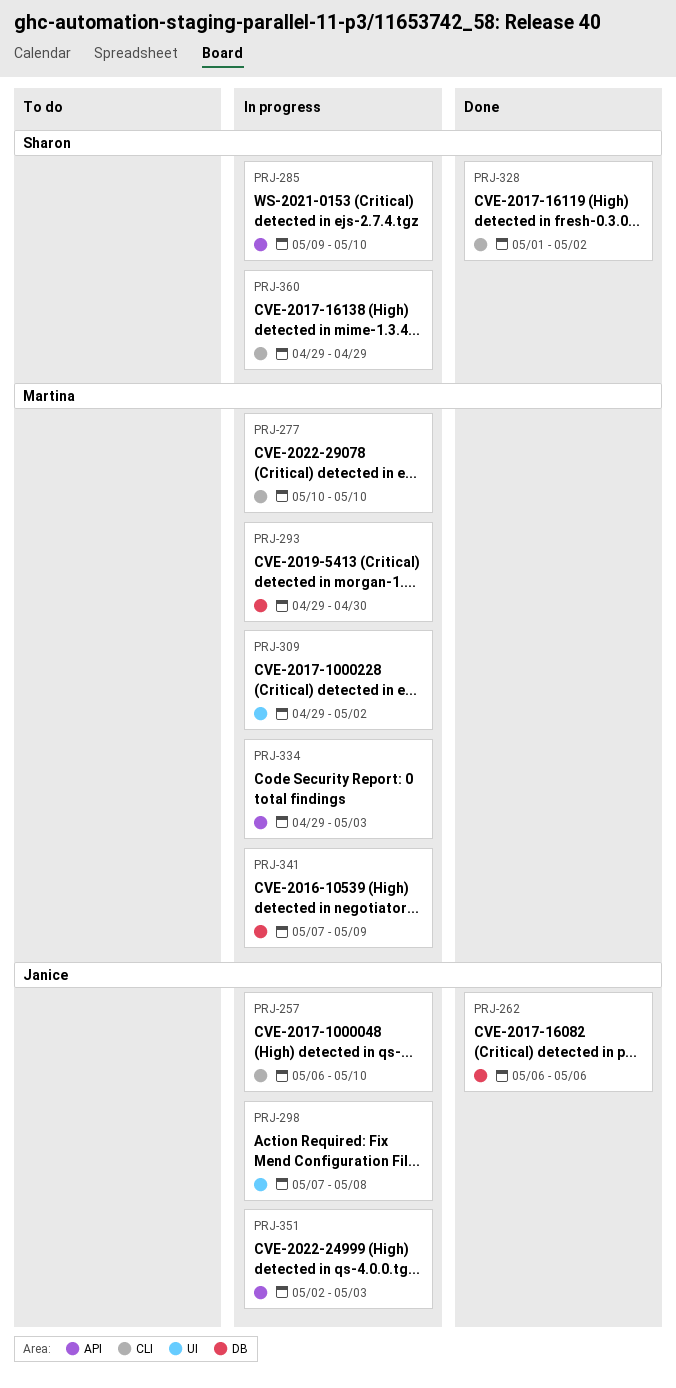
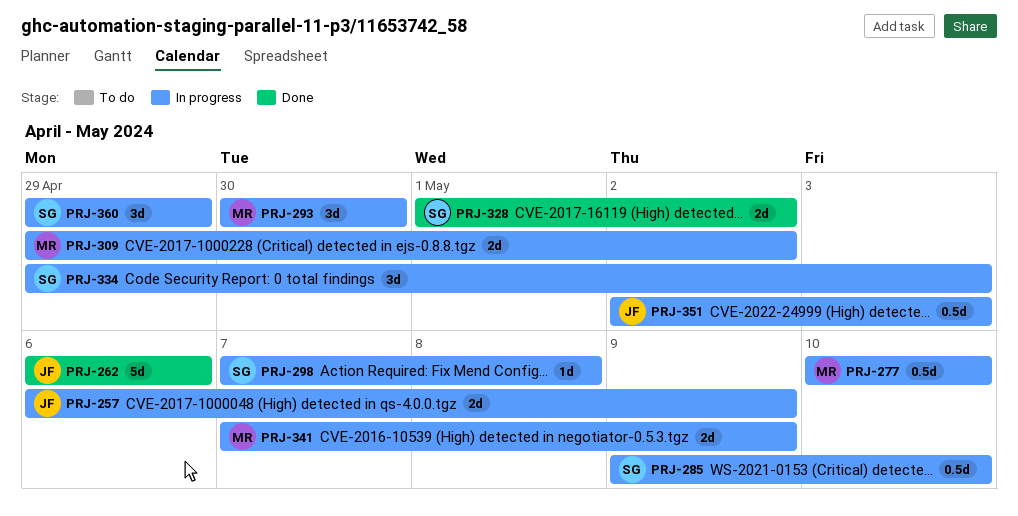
PRJ-257, due: May 10 -> May 9
PRJ-293, start: Apr 29 -> Apr 30
PRJ-298, owner: Janice -> Sharon
PRJ-334, owner: Martina -> Sharon

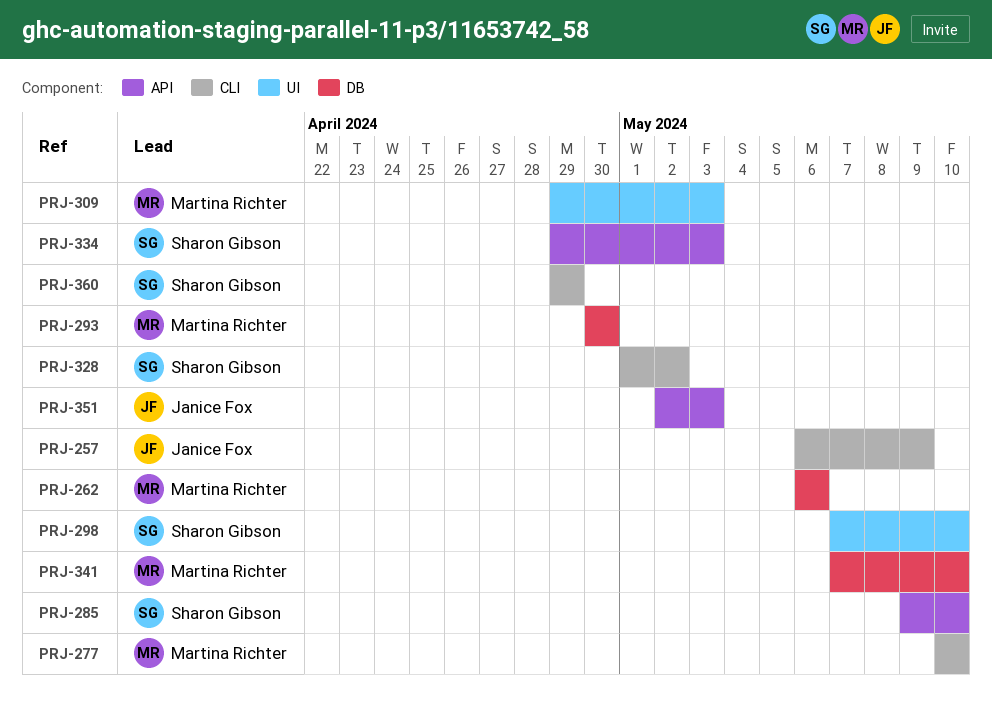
PRJ-262, owner: Janice Fox -> Martina Richter
PRJ-298, due: May 8 -> May 10
PRJ-309, due: May 2 -> May 3
PRJ-341, due: May 9 -> May 10

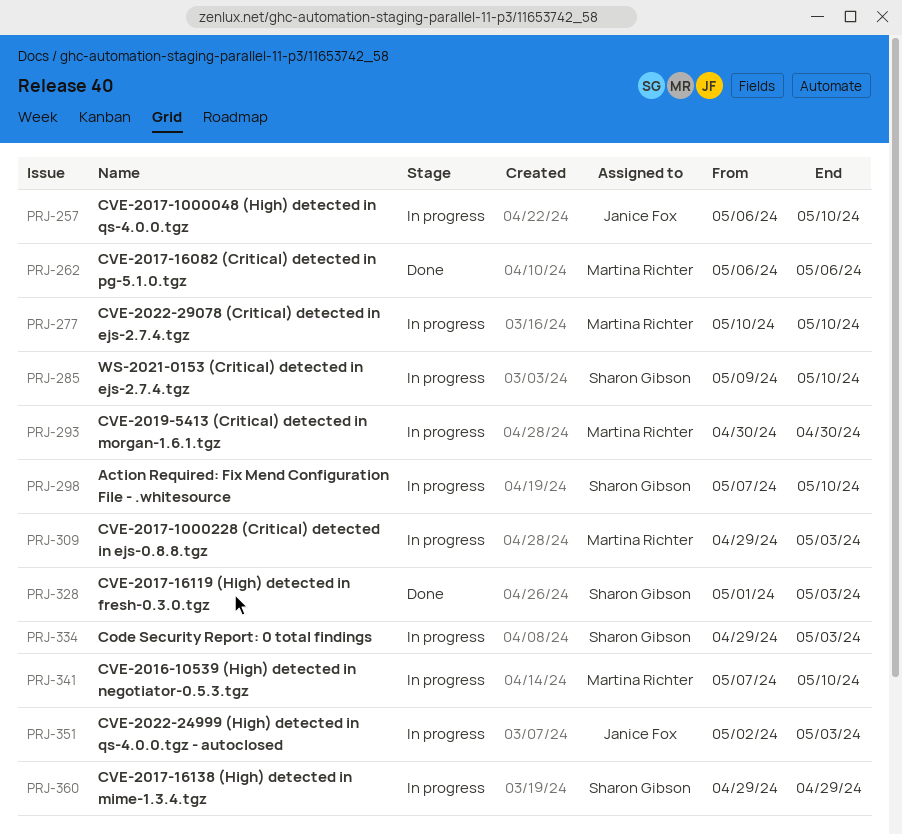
PRJ-257, due: May 9 -> May 10
PRJ-328, due: May 2 -> May 3

